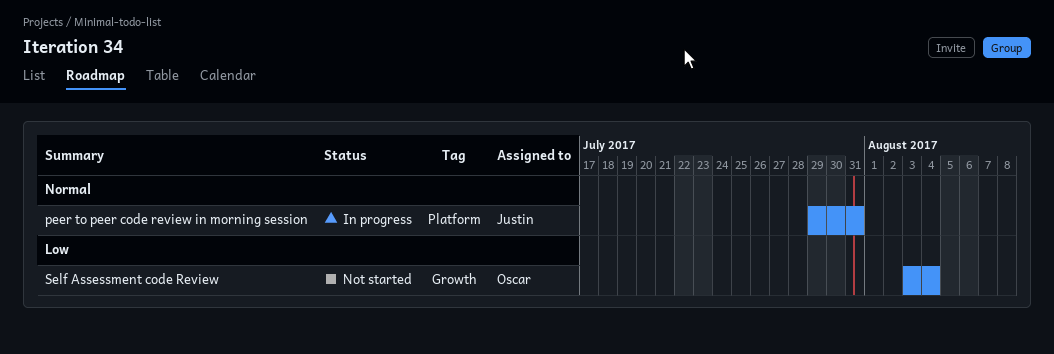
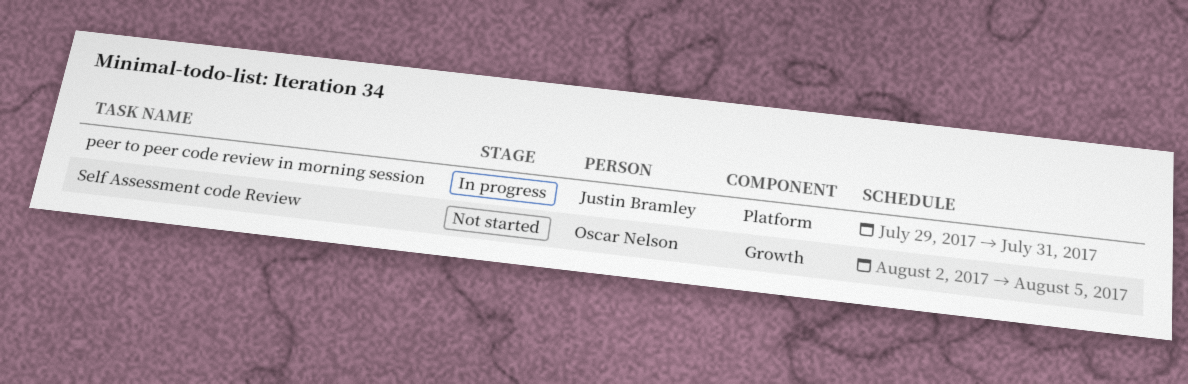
Self Assessment code Review, start: Aug 3 -> Aug 2
Self Assessment code Review, due: Aug 4 -> Aug 5

